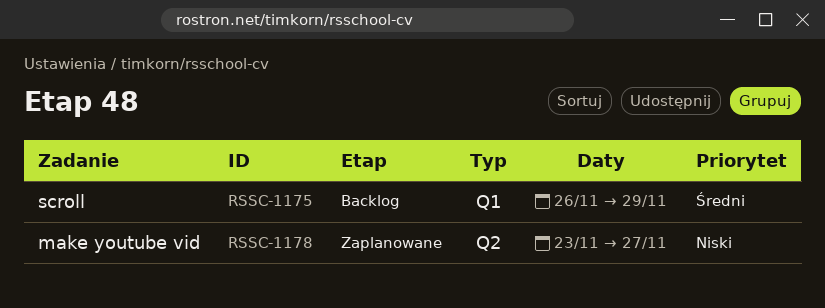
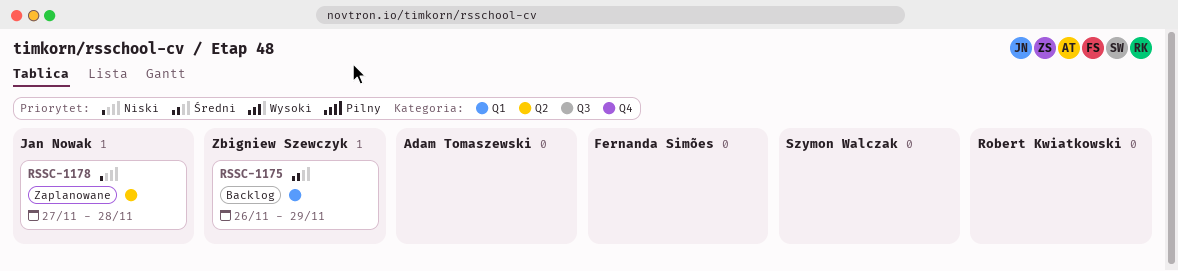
RSSC-1178, start: Nov 23 -> Nov 27
RSSC-1178, due: Nov 27 -> Nov 28

